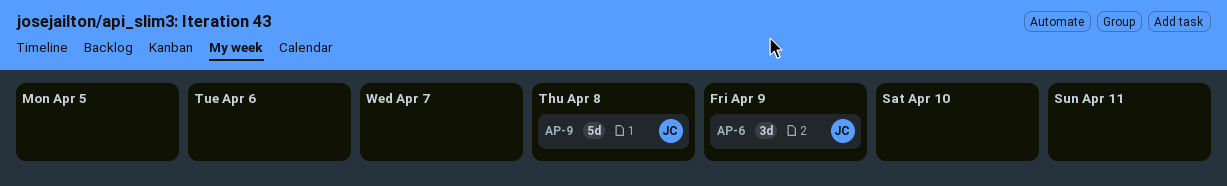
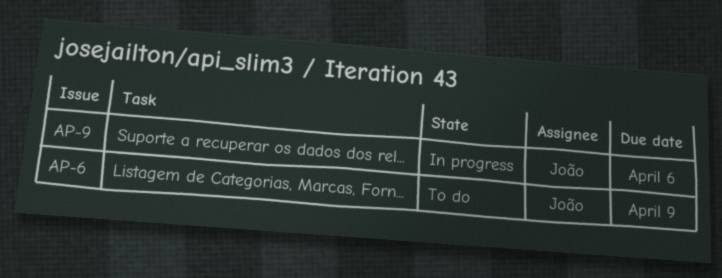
AP-9, due: Apr 8 -> Apr 6

